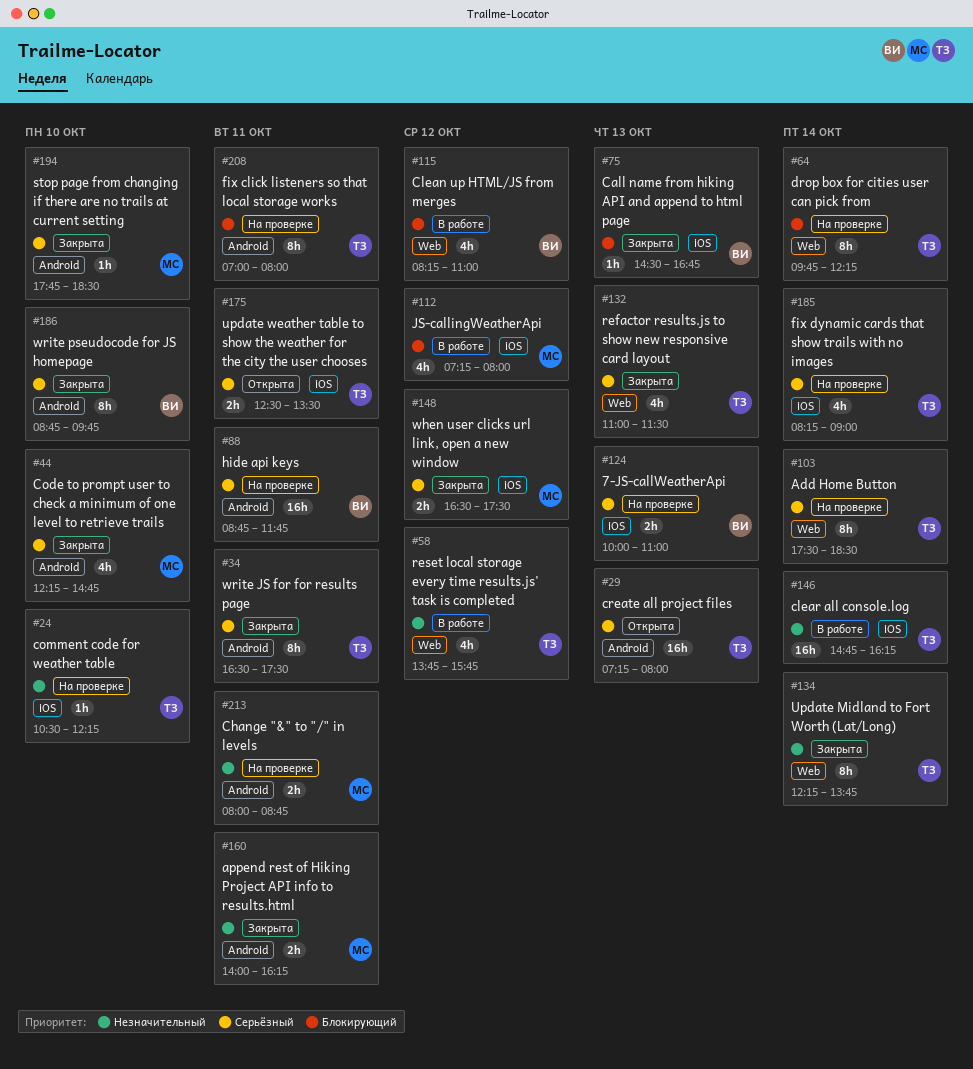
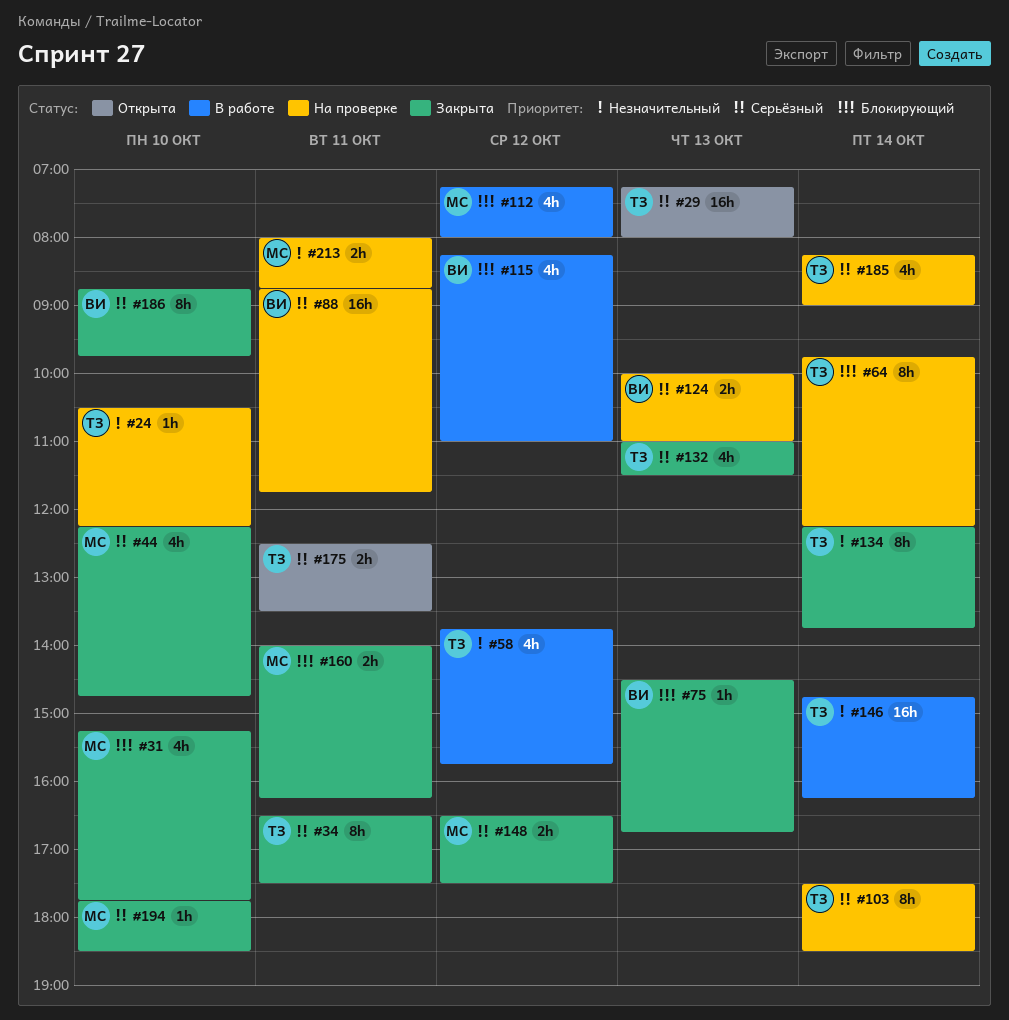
#31: none -> present
#160, priority: Незначительный -> Блокирующий
#208: present -> none

